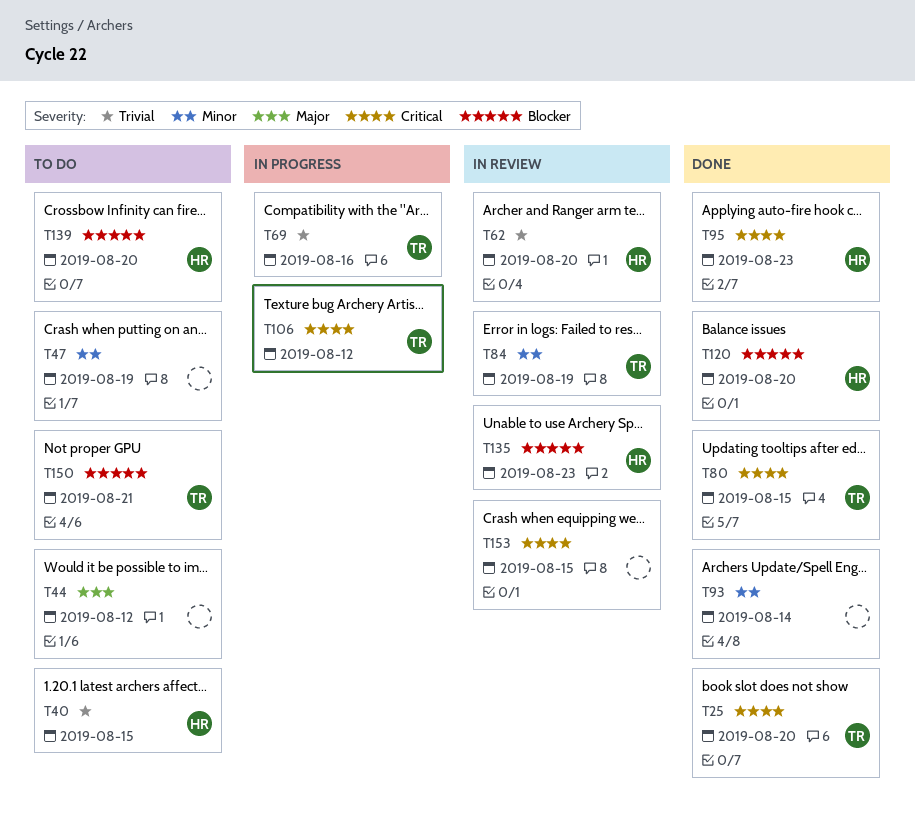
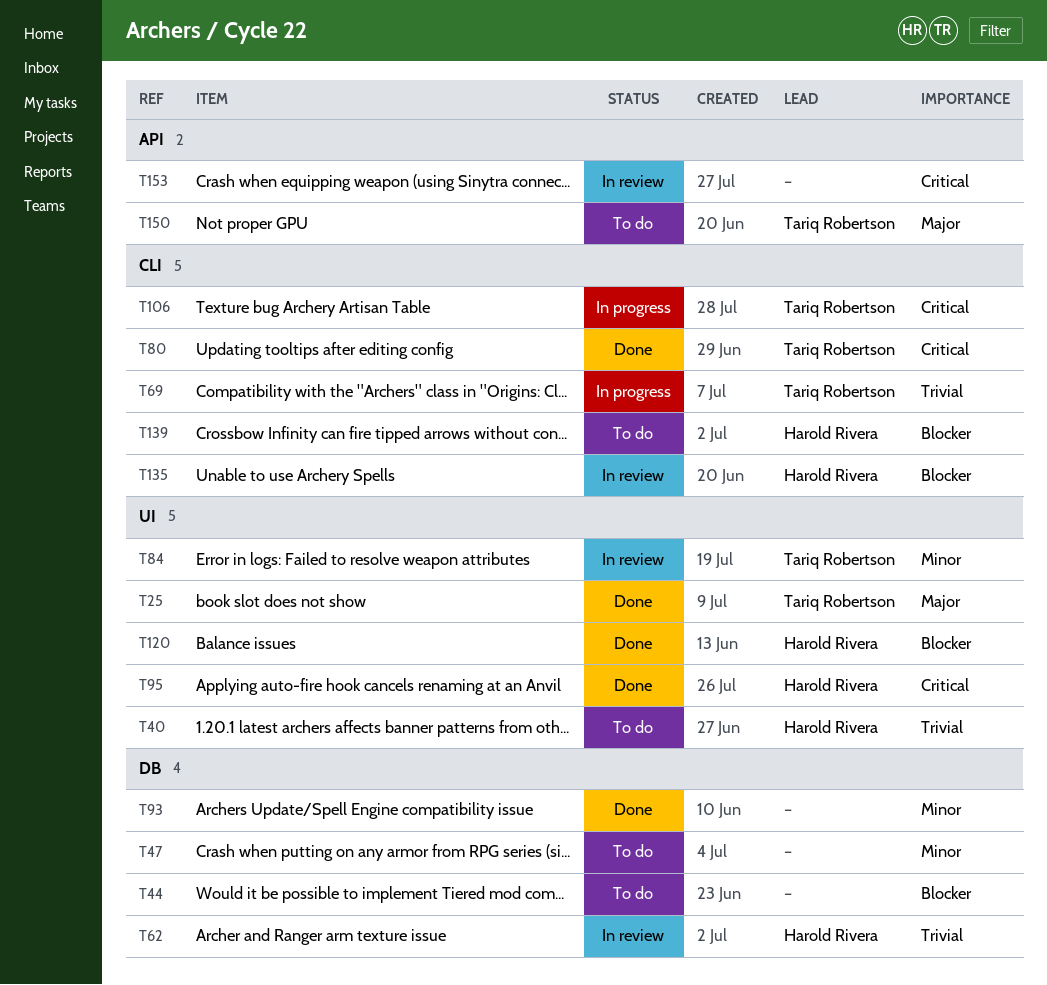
T25, priority: Critical -> Major
T44, priority: Major -> Blocker
T150, priority: Blocker -> Major

